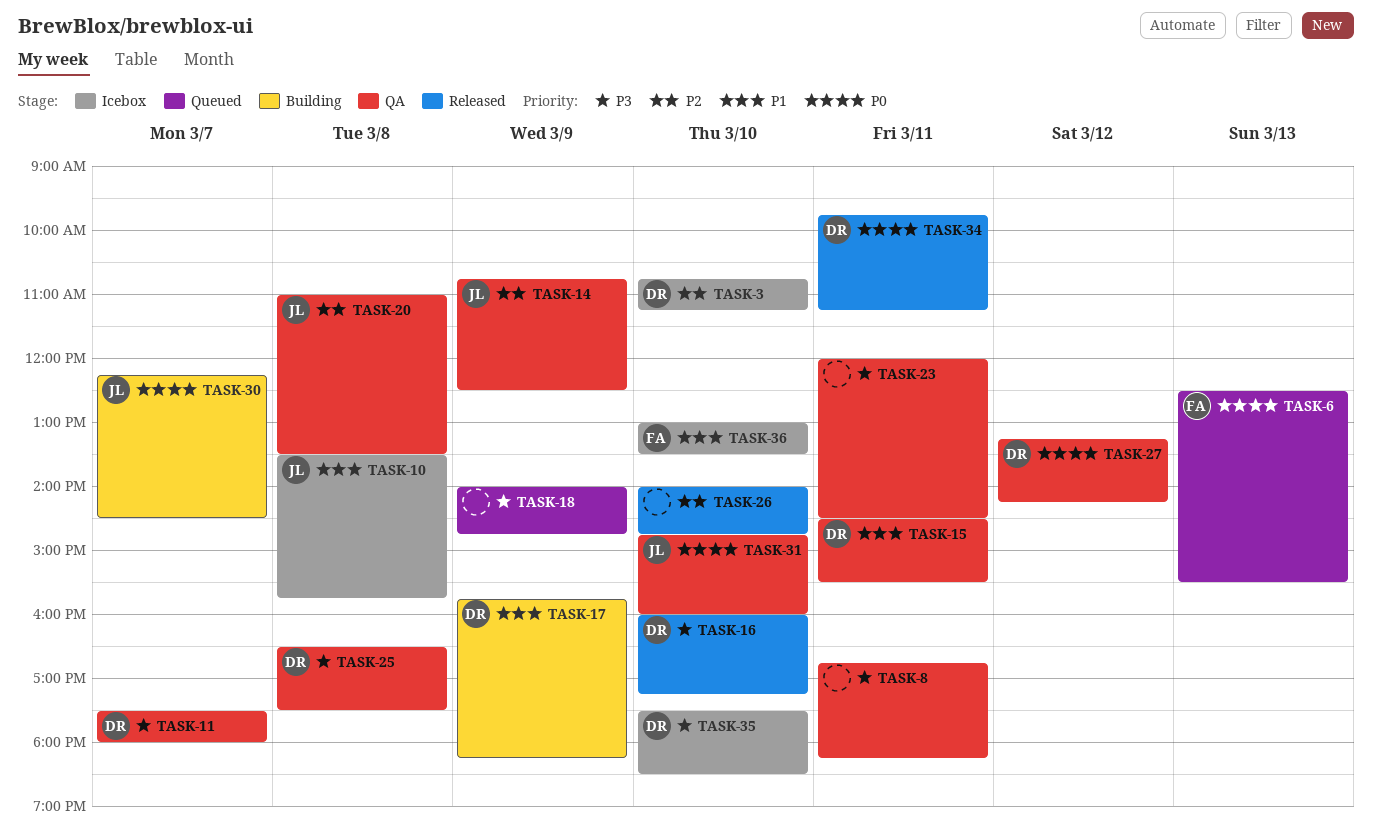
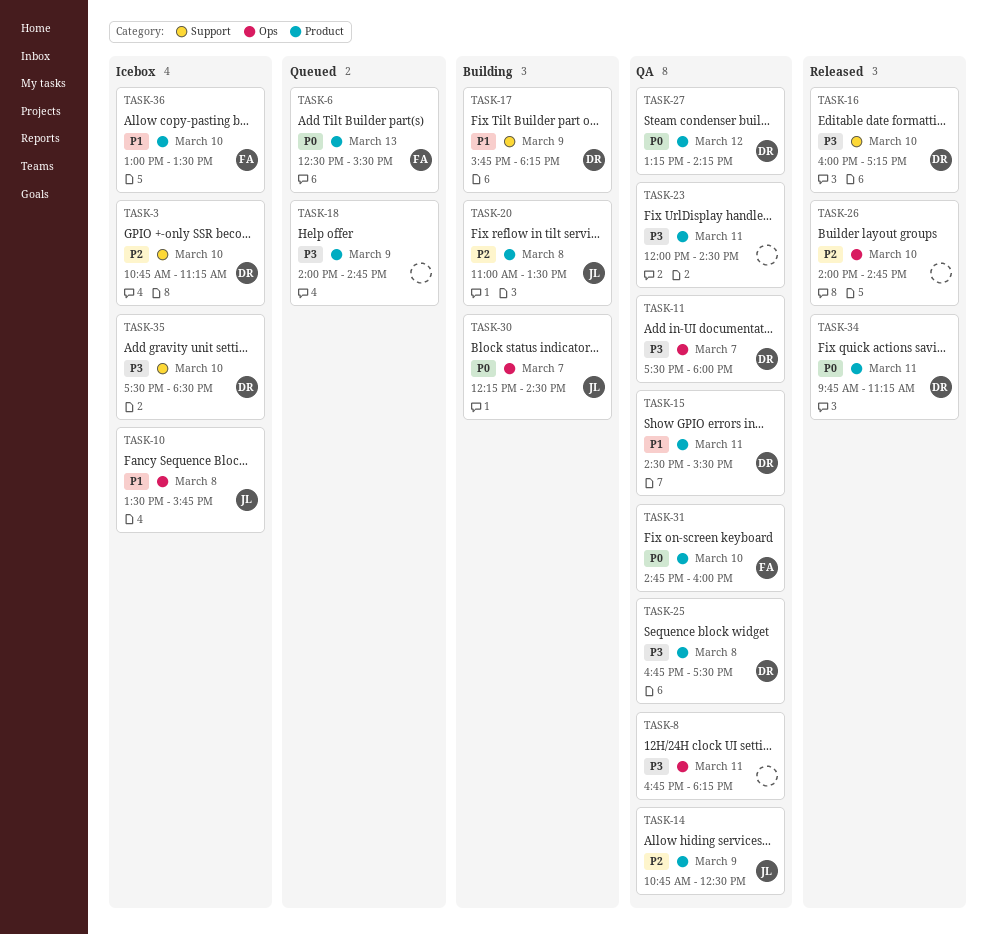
TASK-20, status: QA -> Building
TASK-25, begins: 16:30 -> 16:45
TASK-31, owner: JL -> FA

